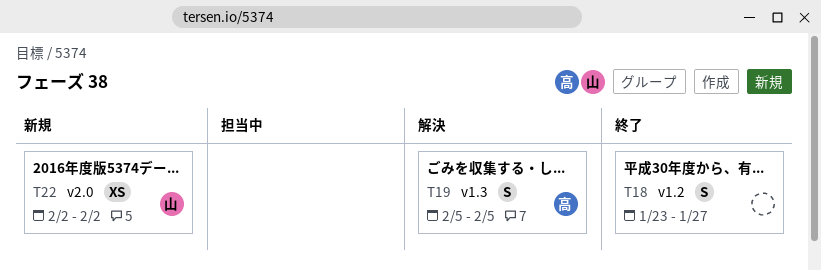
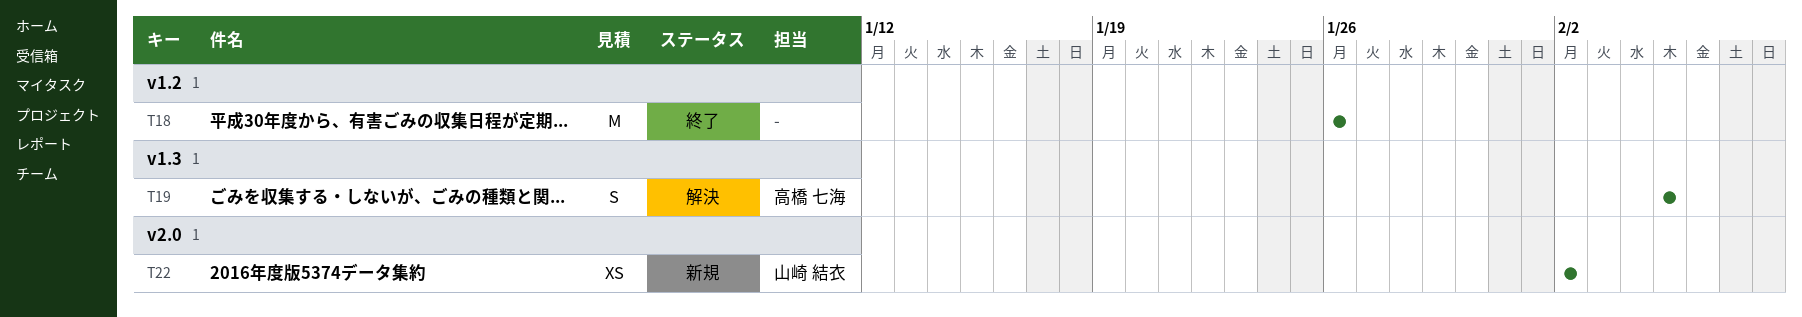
T18, estimate: S -> M
T18, start: Jan 23 -> Jan 26
T18, due: Jan 27 -> Jan 26

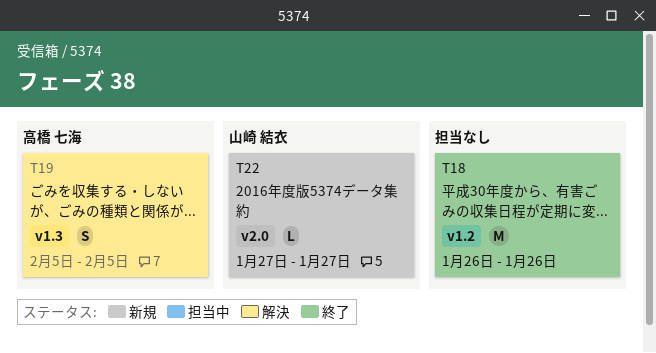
T22, estimate: XS -> L
T22, start: Feb 2 -> Jan 27
T22, due: Feb 2 -> Jan 27

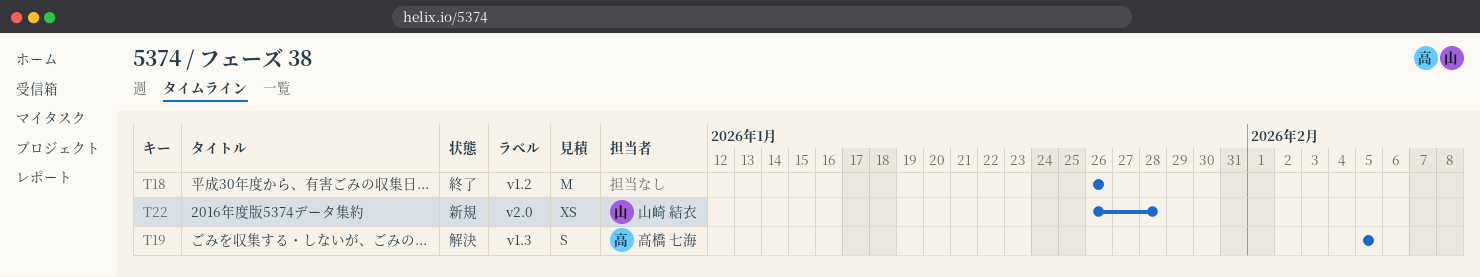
T22, estimate: L -> XS
T22, start: Jan 27 -> Jan 26
T22, due: Jan 27 -> Jan 28

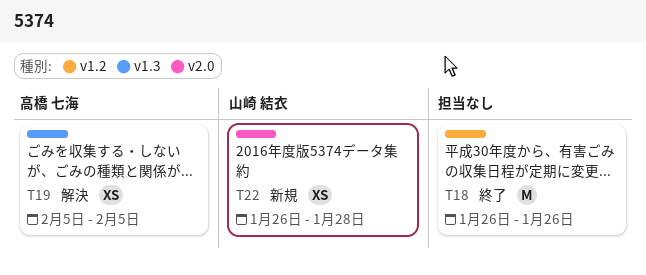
T19, estimate: S -> XS

